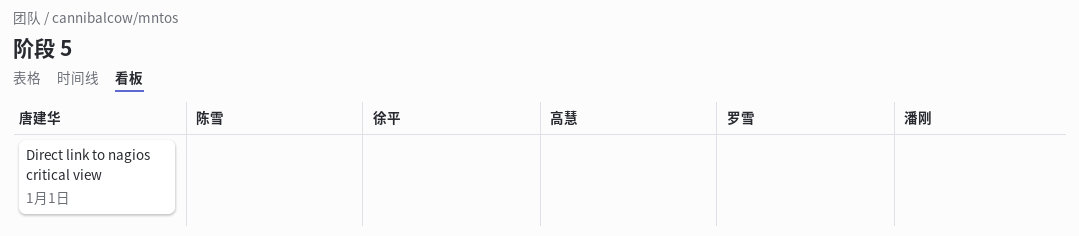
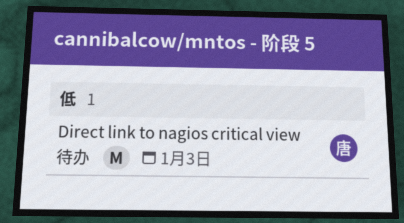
Direct link to nagios critical view, due: Jan 1 -> Jan 3

